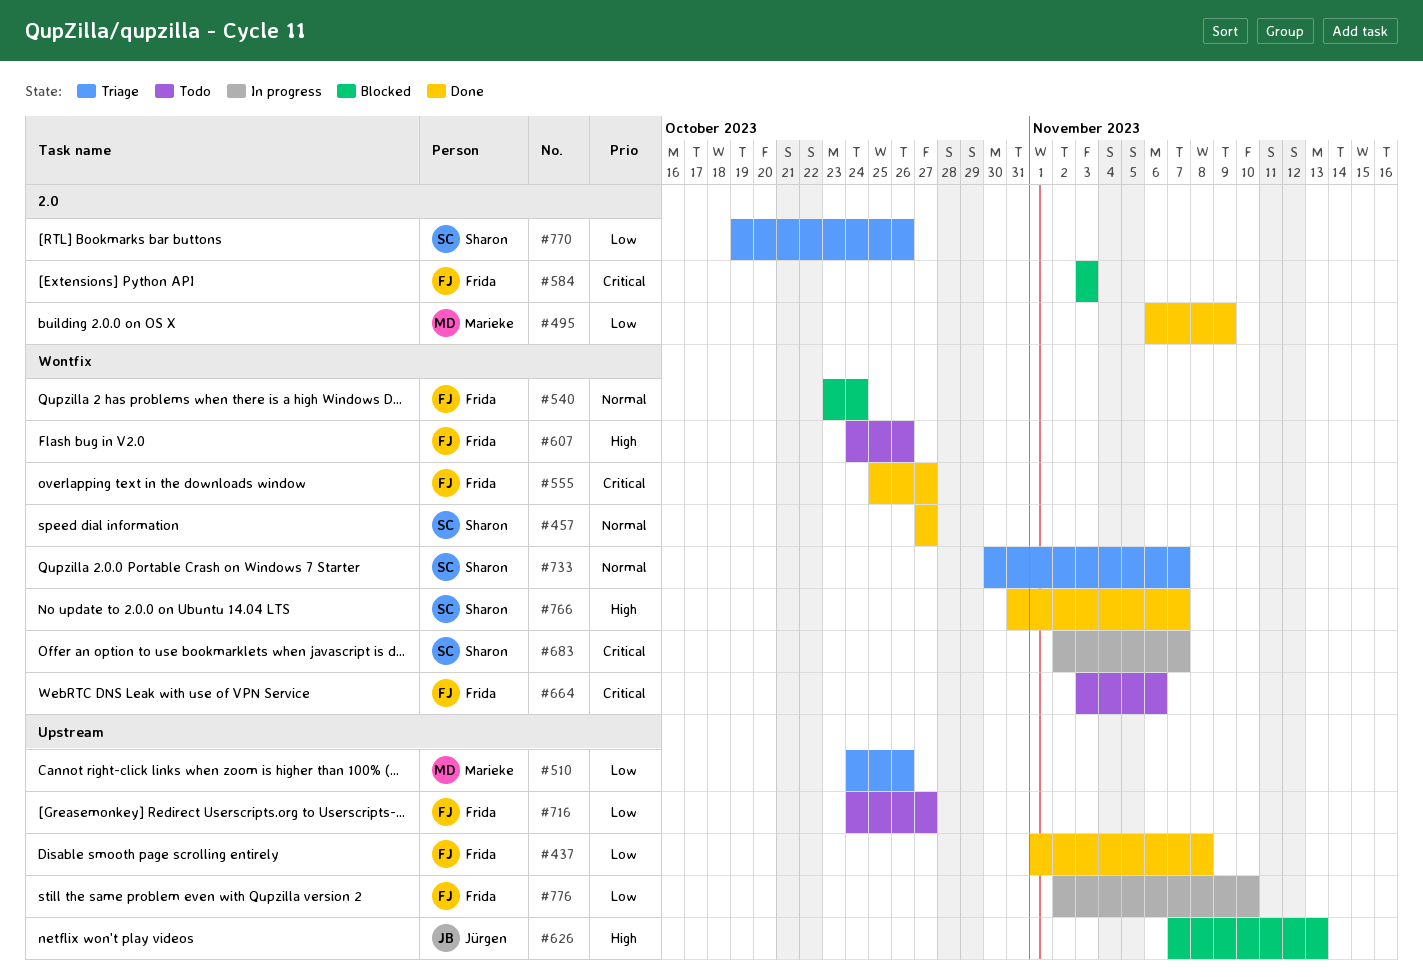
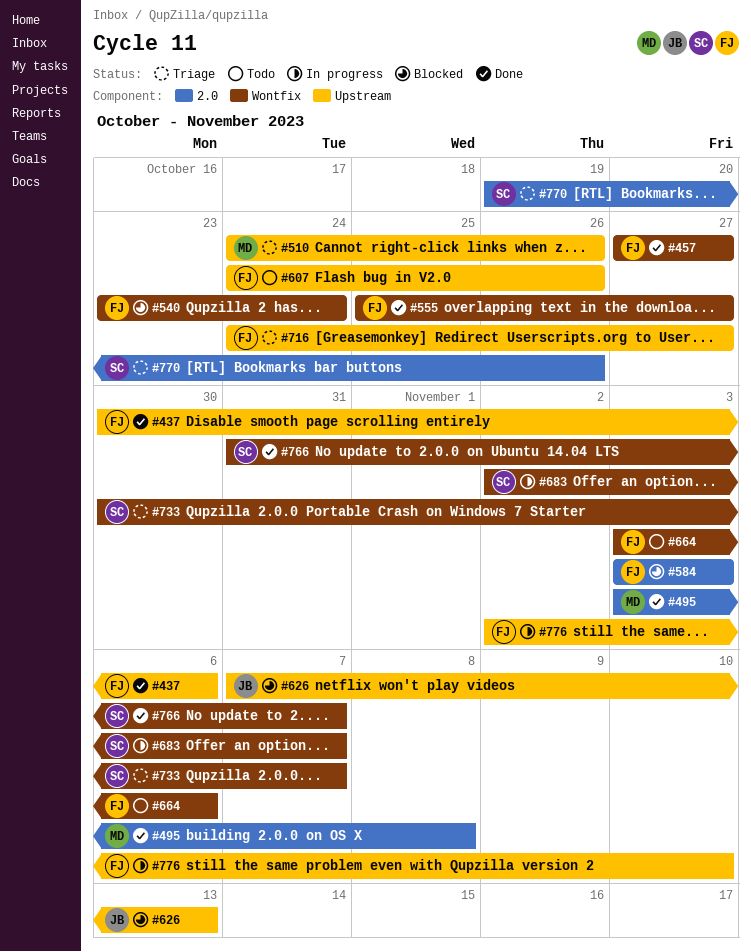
#437, start: Nov 1 -> Oct 30
#437, due: Nov 8 -> Nov 6
#457, owner: Sharon -> Frida
#495, start: Nov 6 -> Nov 3
#495, due: Nov 9 -> Nov 8
#607, label: Wontfix -> Upstream
#716, status: Todo -> Triage

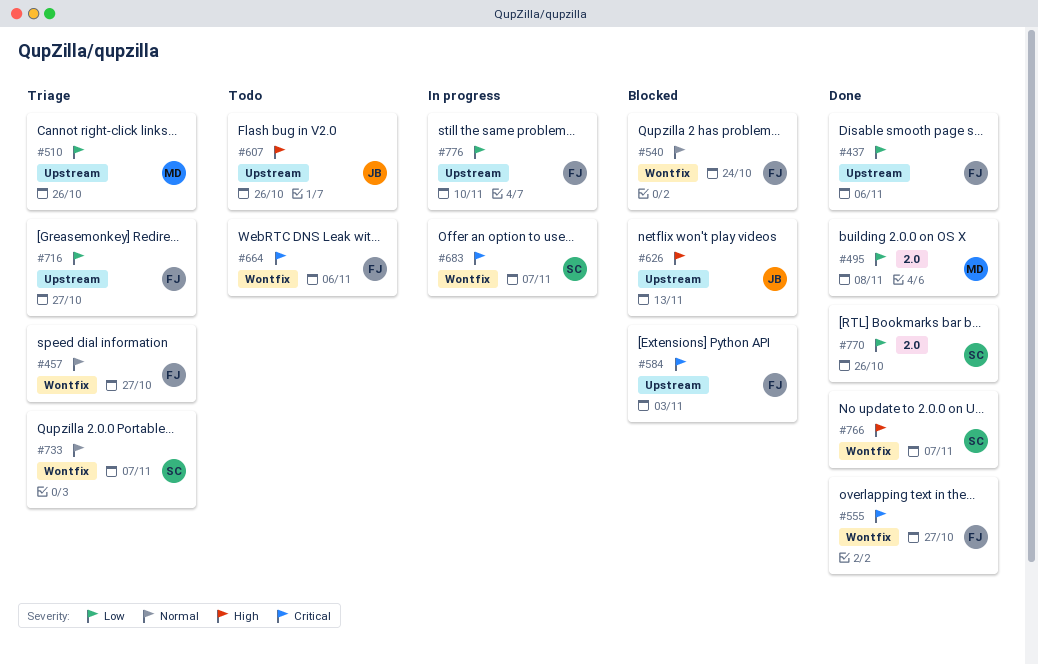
#457, status: Done -> Triage
#584, label: 2.0 -> Upstream
#607, owner: FJ -> JB
#770, status: Triage -> Done

